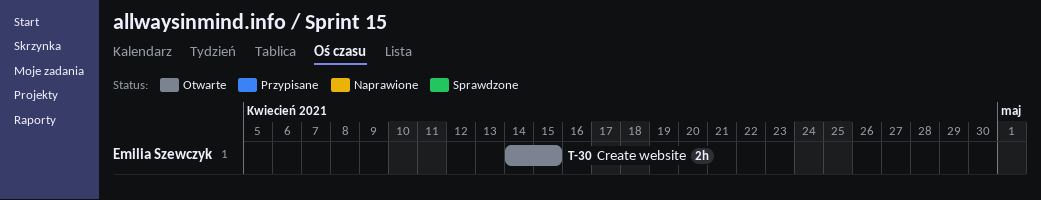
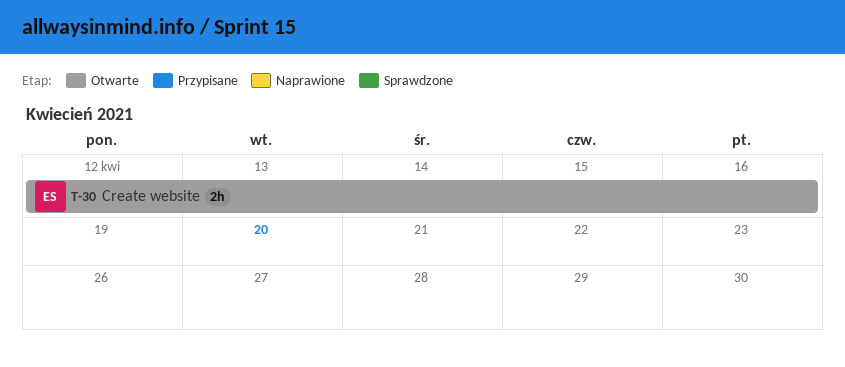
T-30, start: Apr 14 -> Apr 12
T-30, due: Apr 15 -> Apr 16

